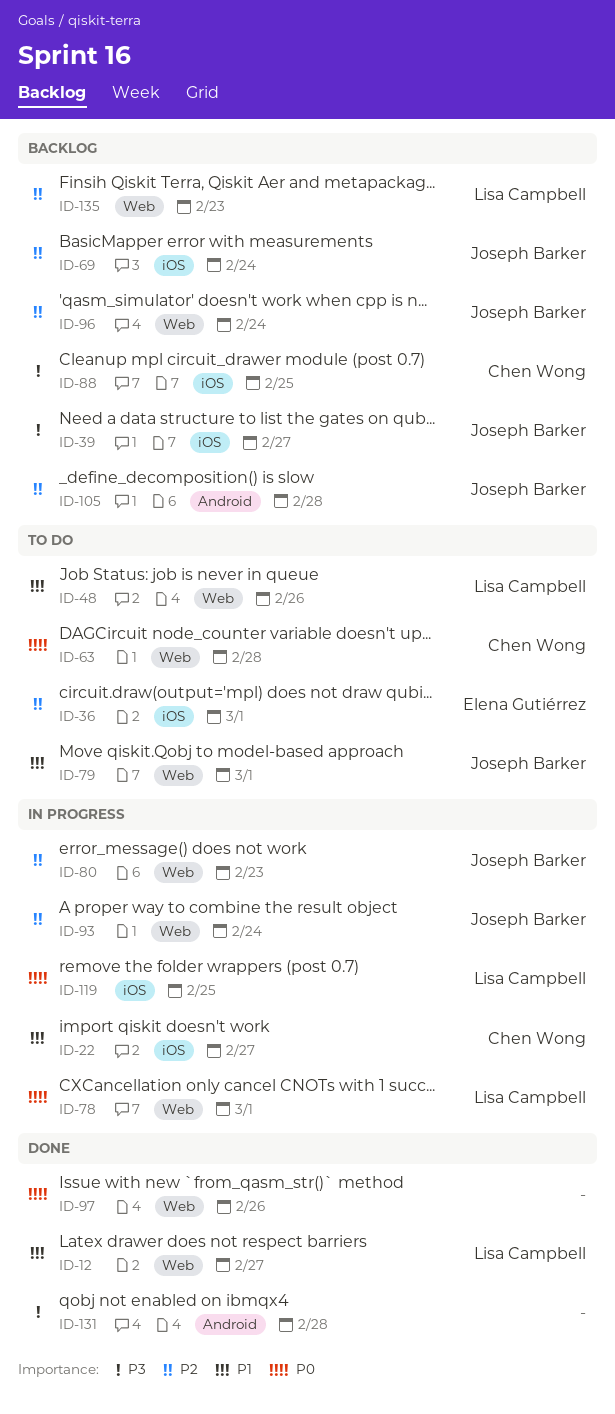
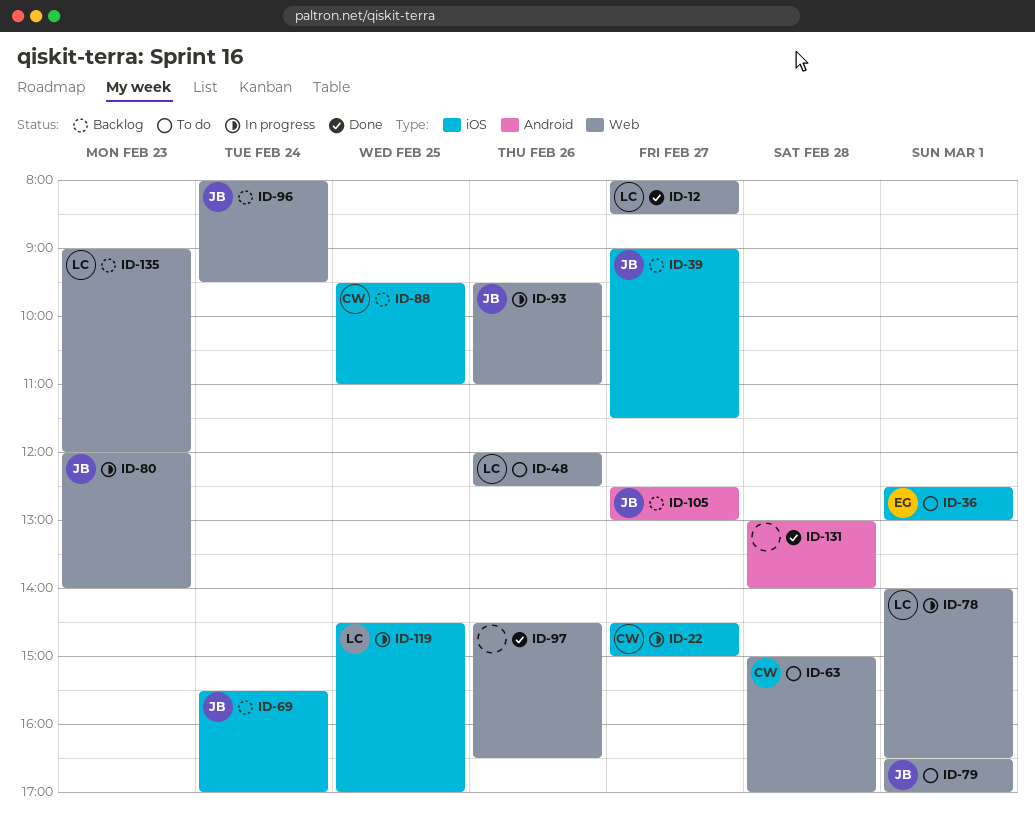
ID-93, day: Feb 24 -> Feb 26
ID-105, day: Feb 28 -> Feb 27

